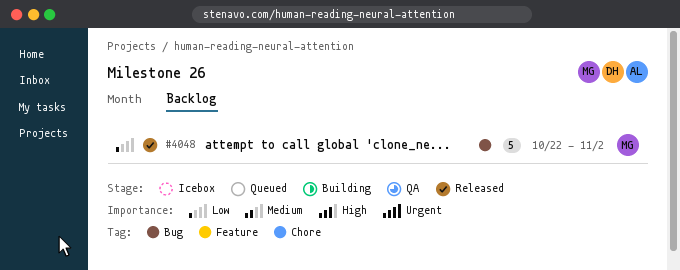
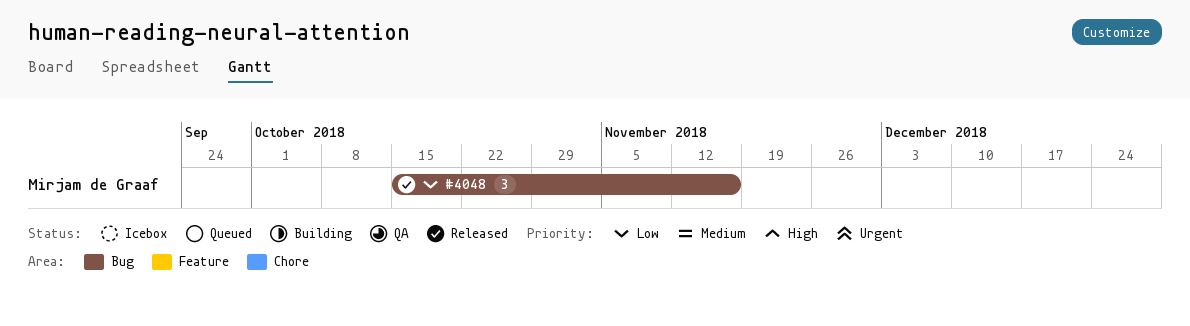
#4048, estimate: 5 -> 3
#4048, start: Oct 22 -> Oct 15
#4048, due: Nov 2 -> Nov 16

